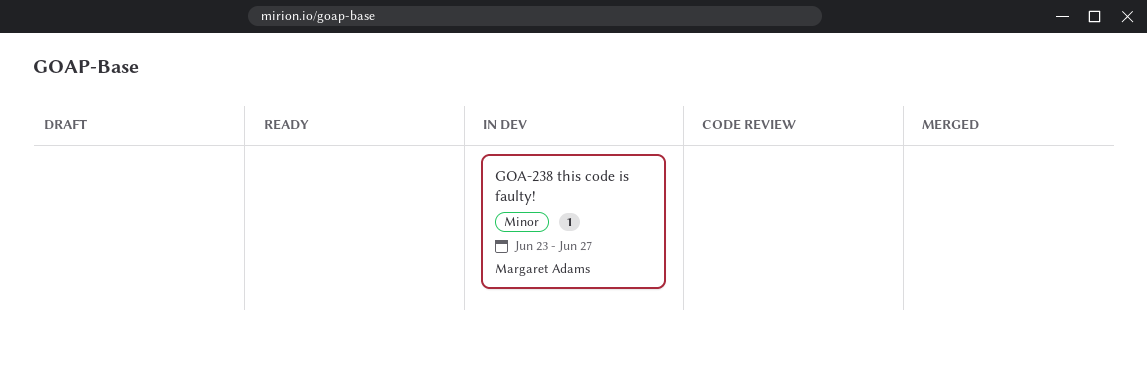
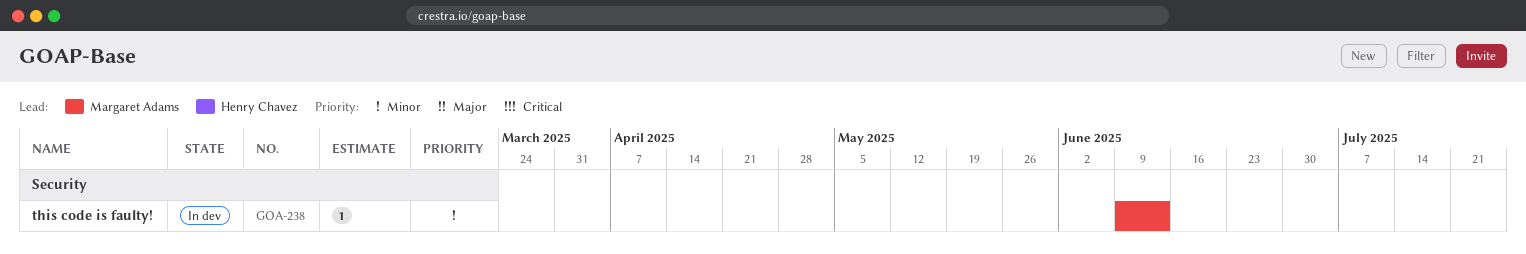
GOA-238, start: Jun 23 -> Jun 9
GOA-238, due: Jun 27 -> Jun 13

